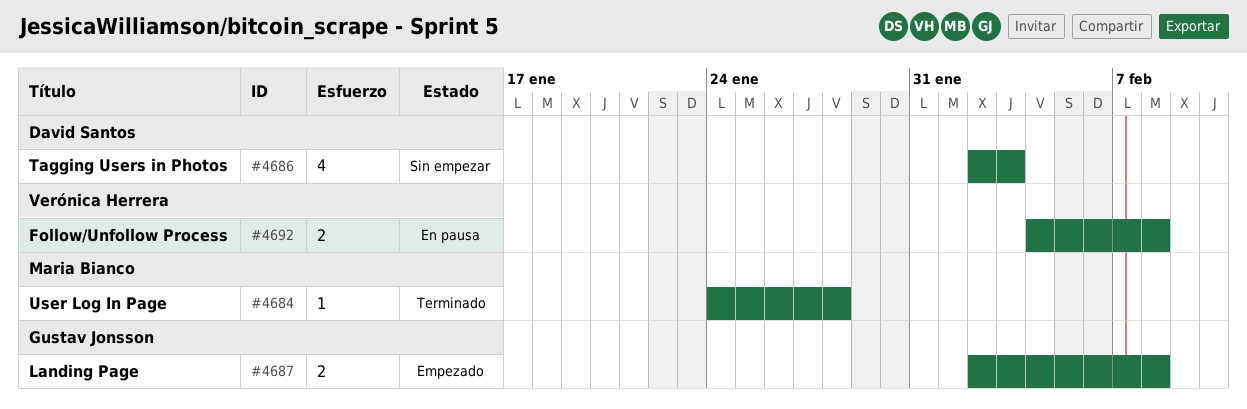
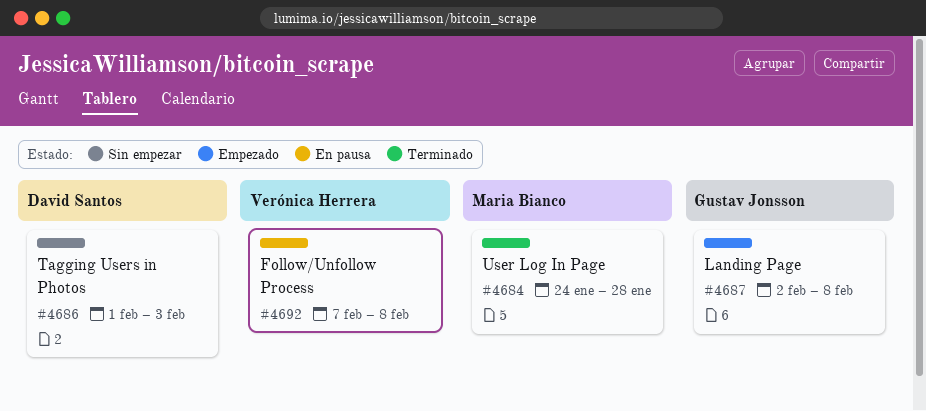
#4686, start: Feb 2 -> Feb 1
#4692, start: Feb 4 -> Feb 7

